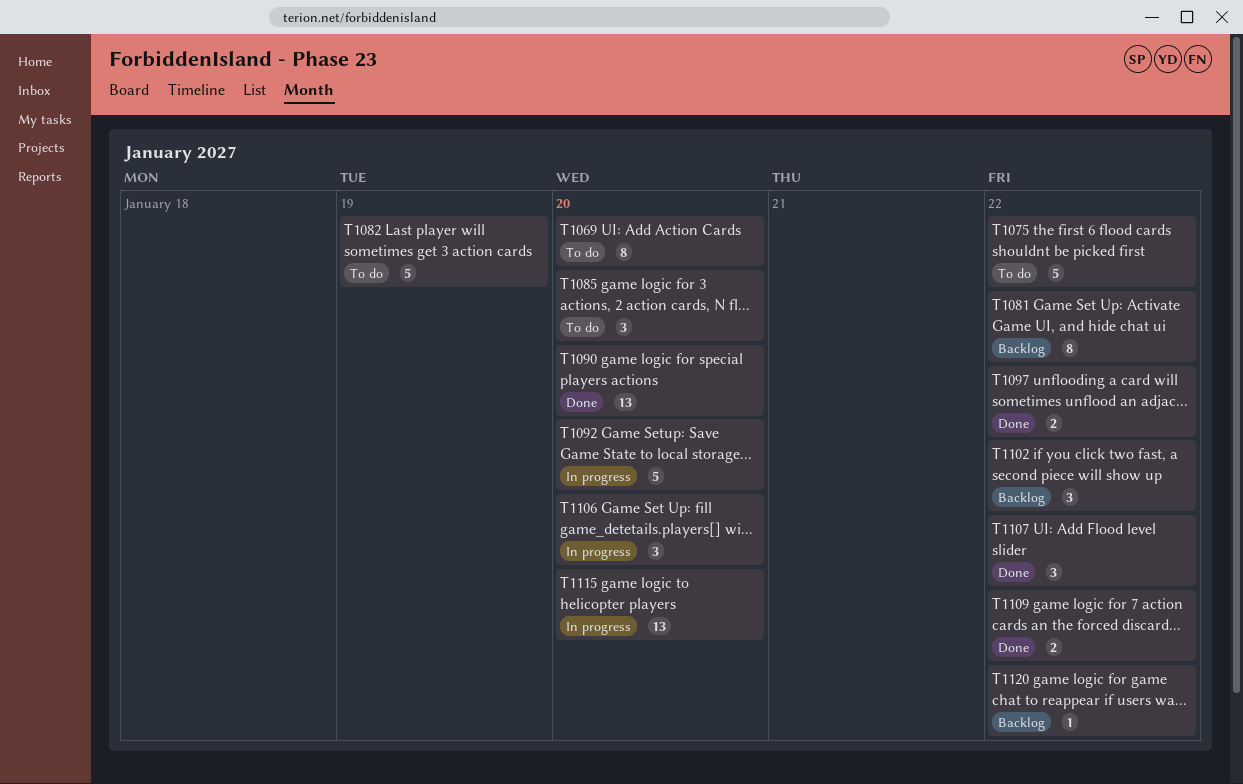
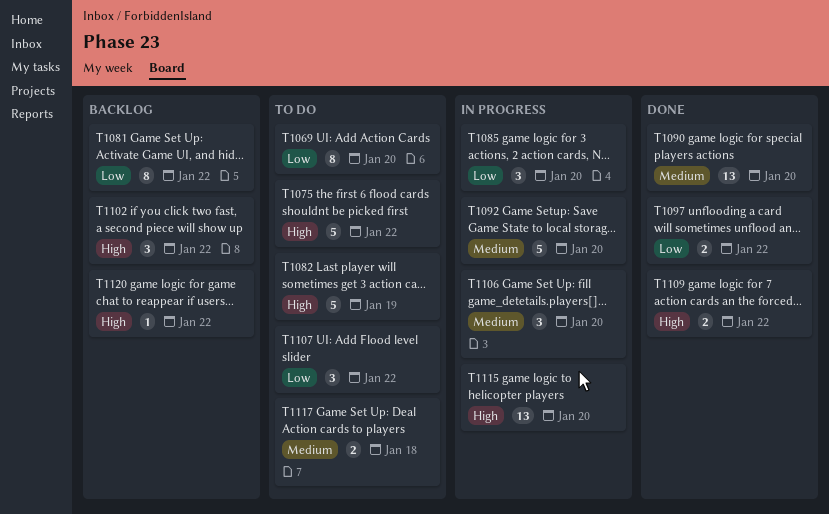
T1085, status: To do -> In progress
T1107, status: Done -> To do
T1117: none -> present

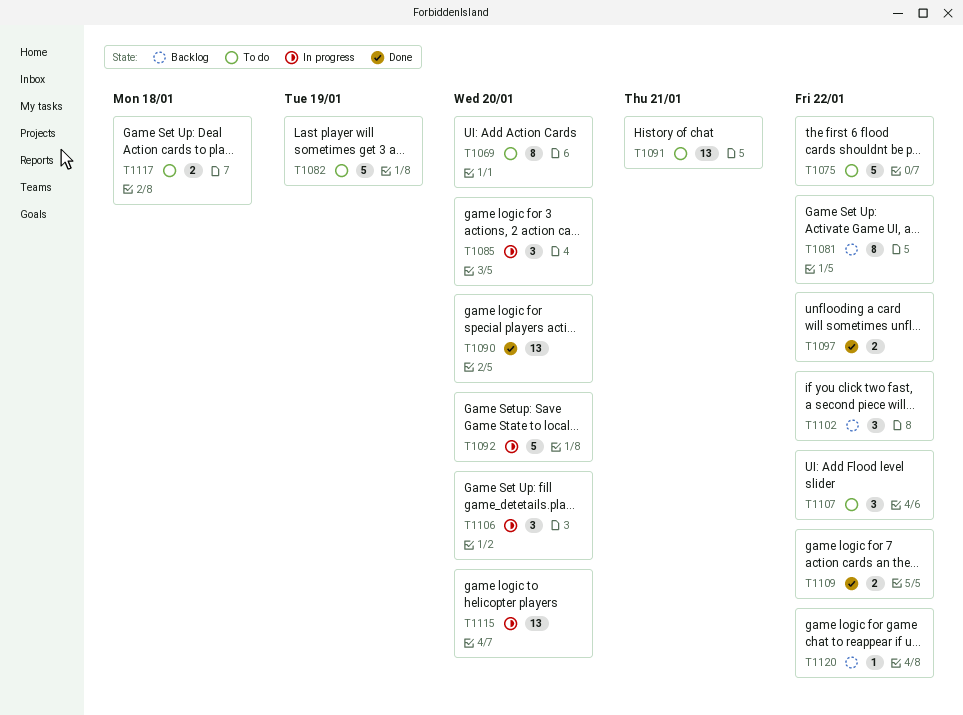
T1091: none -> present

